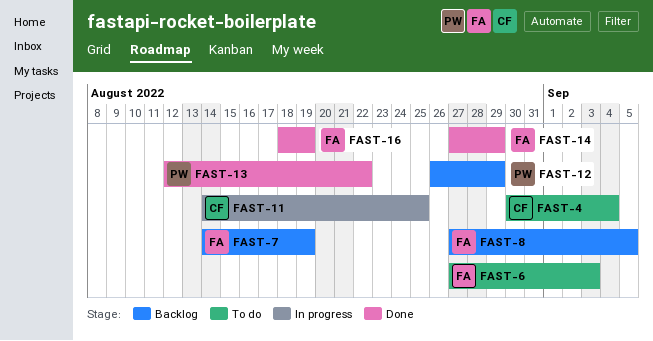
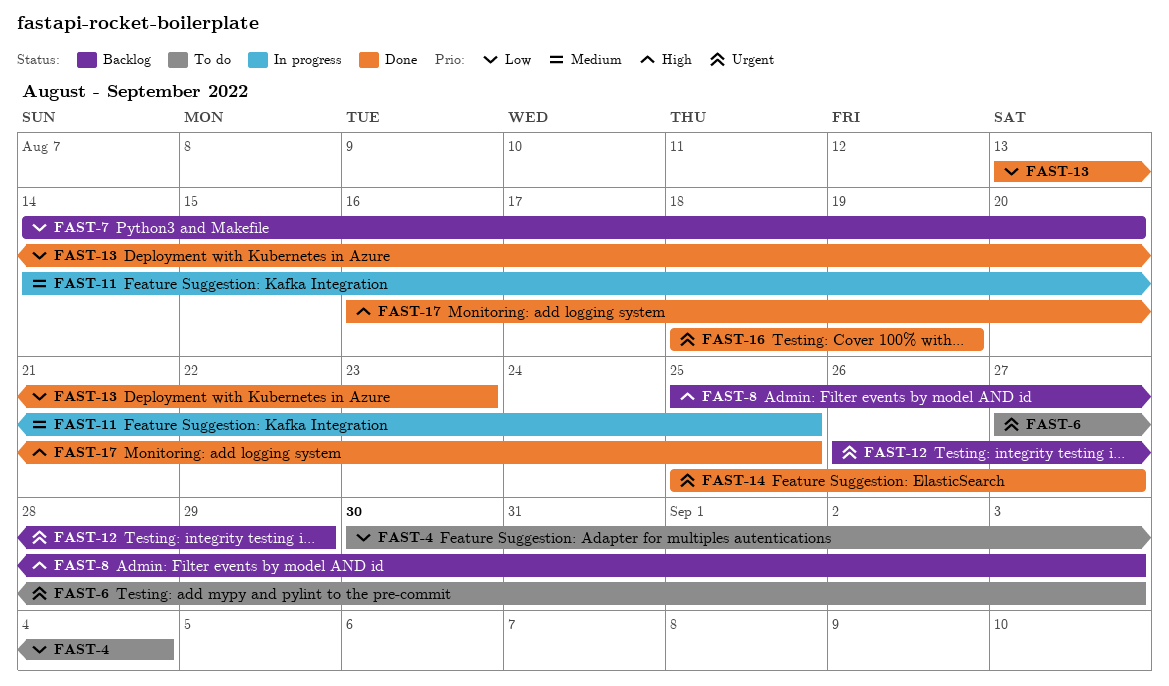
FAST-7, due: Aug 19 -> Aug 20
FAST-8, start: Aug 27 -> Aug 25
FAST-8, due: Sep 5 -> Sep 3
FAST-13, start: Aug 12 -> Aug 13
FAST-13, due: Aug 22 -> Aug 23
FAST-14, start: Aug 27 -> Aug 25
FAST-14, due: Aug 29 -> Aug 27
FAST-17: none -> present

